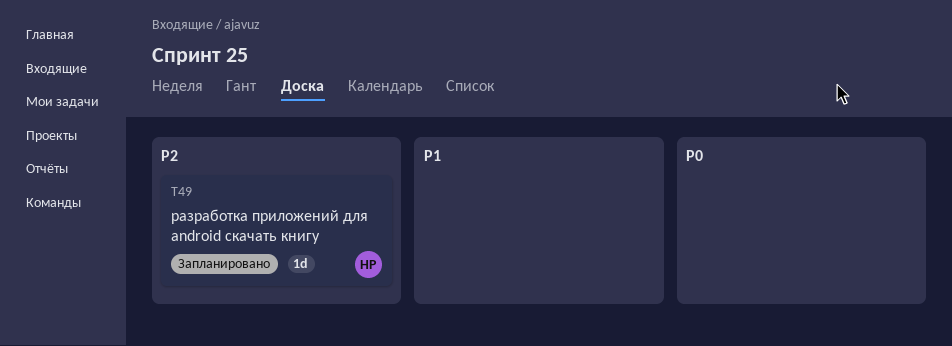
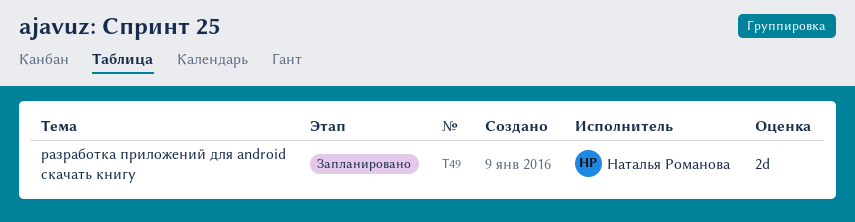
T49, estimate: 1d -> 2d

